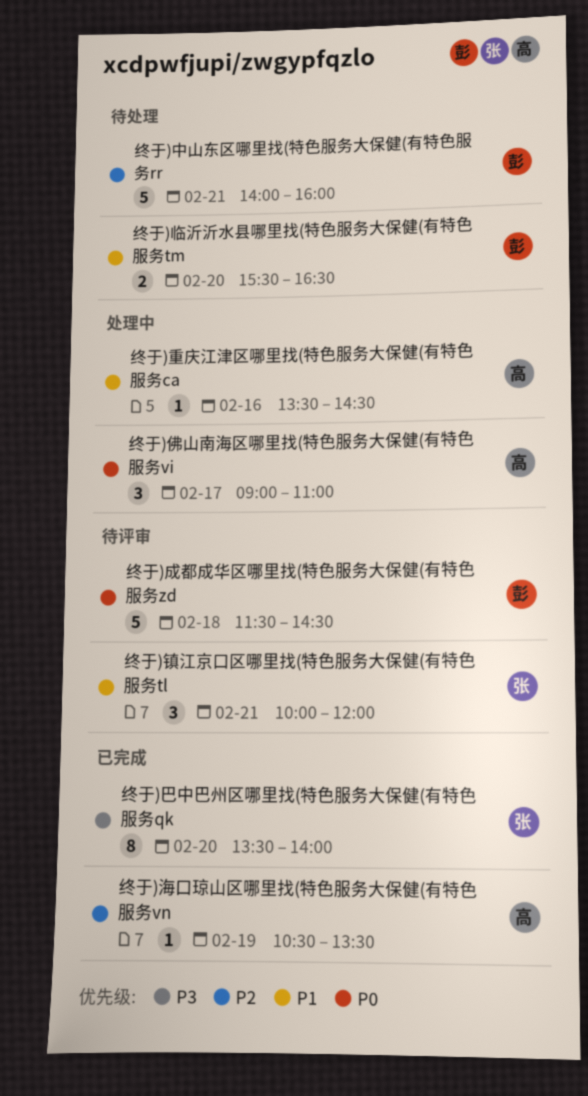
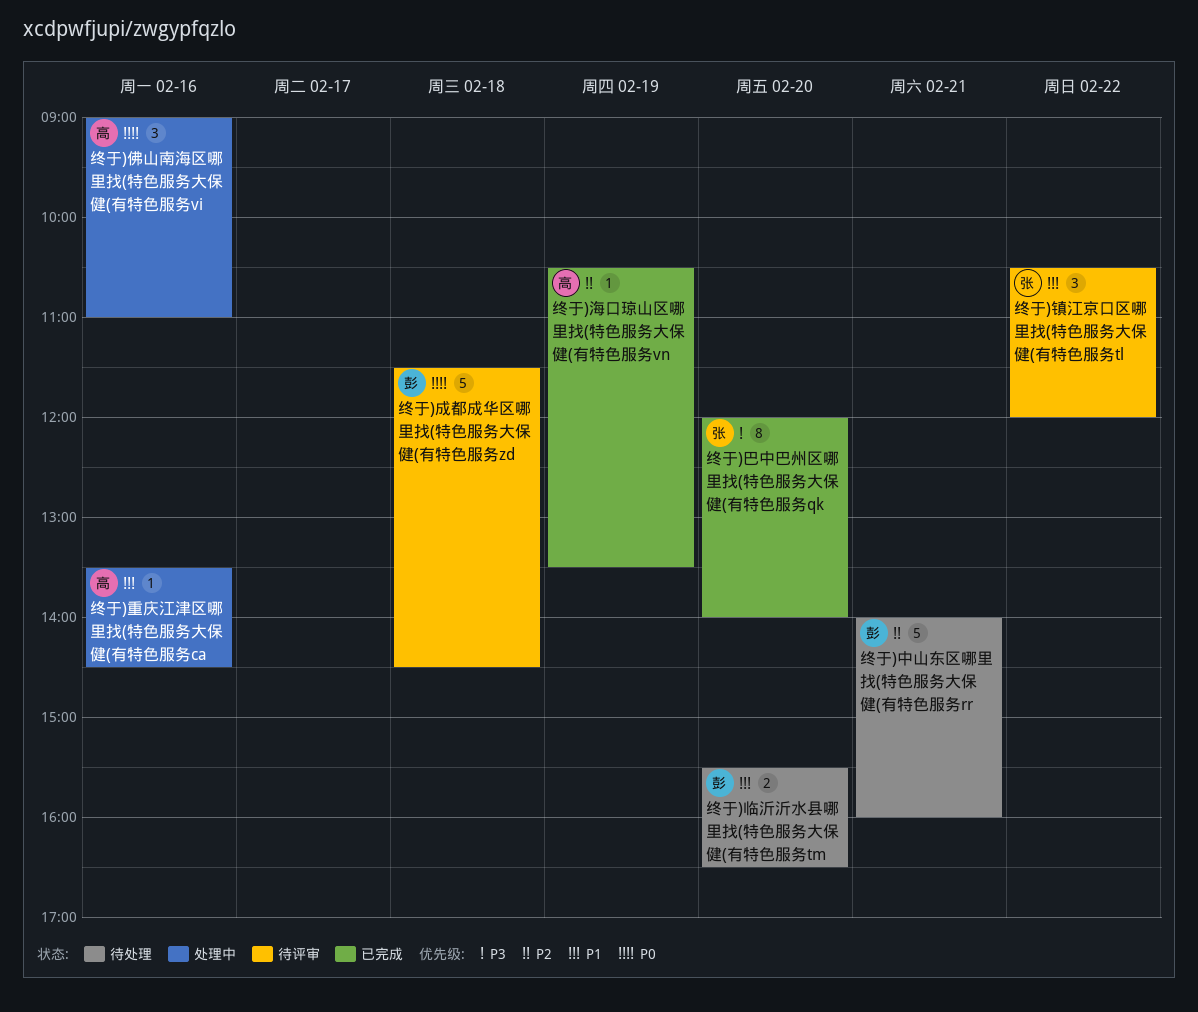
终于)佛山南海区哪里找(特色服务大保健(有特色服务vi, day: Feb 17 -> Feb 16
终于)巴中巴州区哪里找(特色服务大保健(有特色服务qk, begins: 13:30 -> 12:00
终于)镇江京口区哪里找(特色服务大保健(有特色服务tl, day: Feb 21 -> Feb 22
终于)镇江京口区哪里找(特色服务大保健(有特色服务tl, begins: 10:00 -> 10:30

